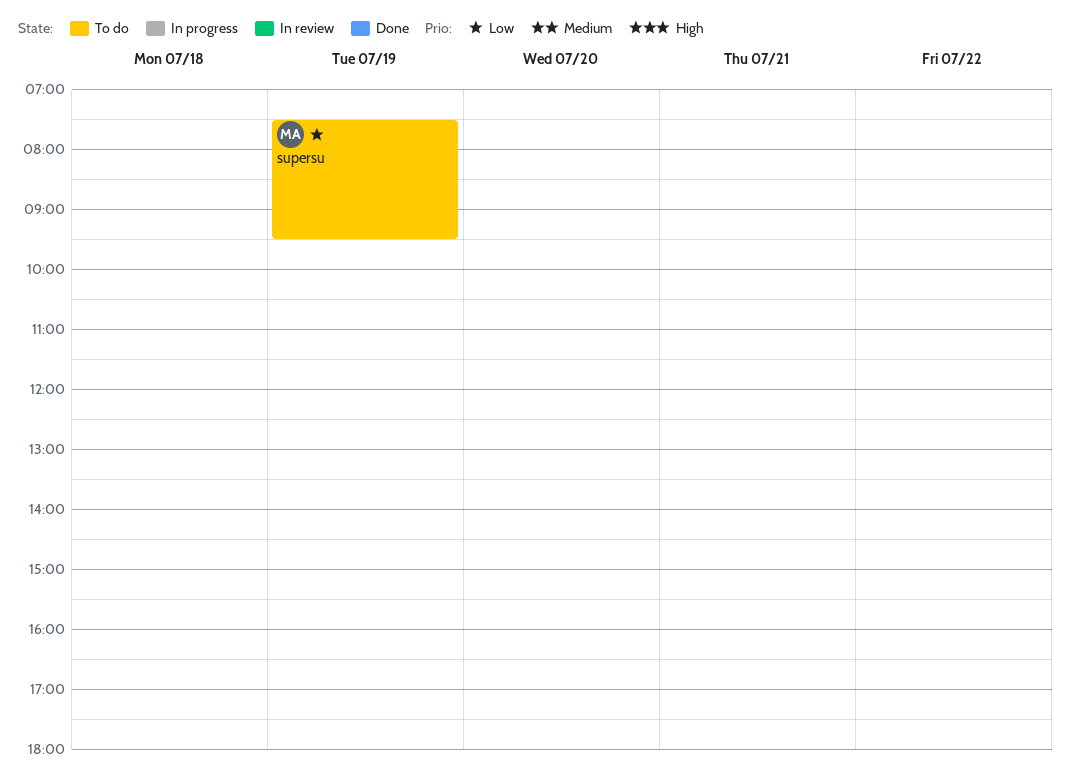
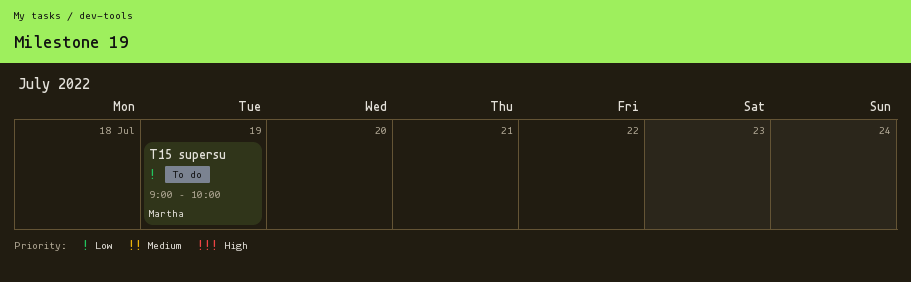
supersu, begins: 07:30 -> 09:00
supersu, ends: 09:30 -> 10:00

